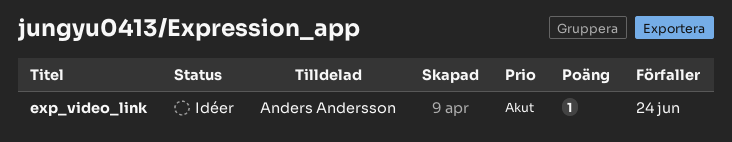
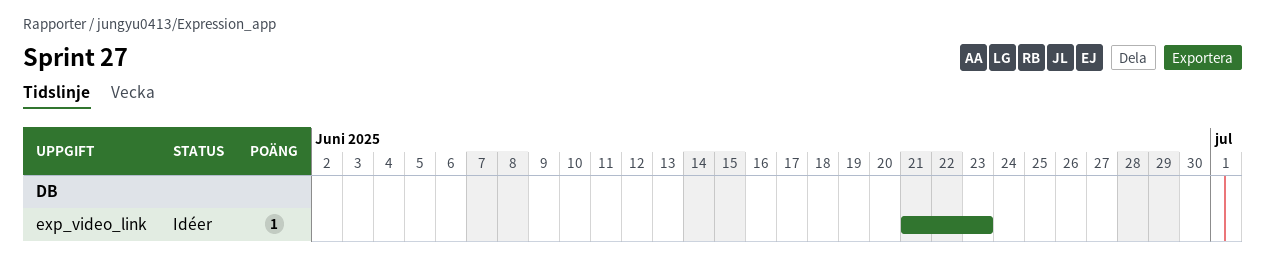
exp_video_link, due: Jun 24 -> Jun 23

